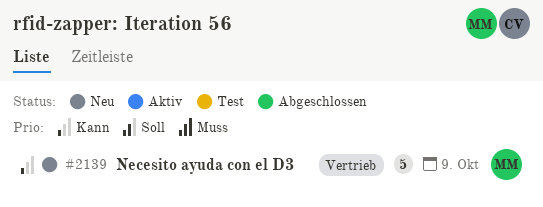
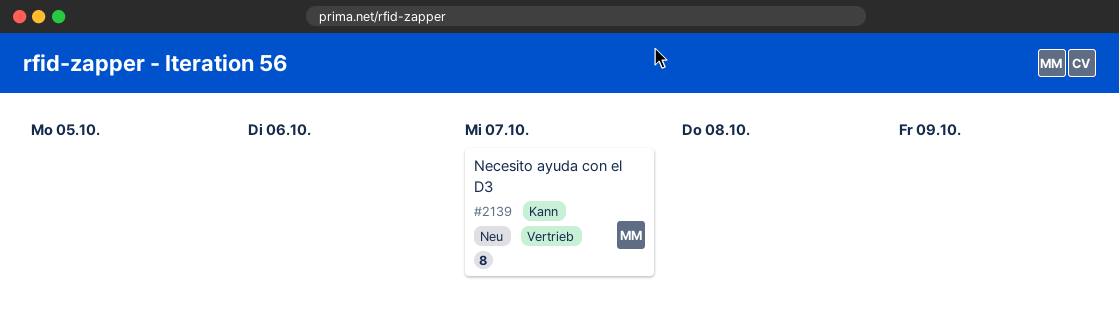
#2139, estimate: 5 -> 8
#2139, due: Oct 9 -> Oct 7

